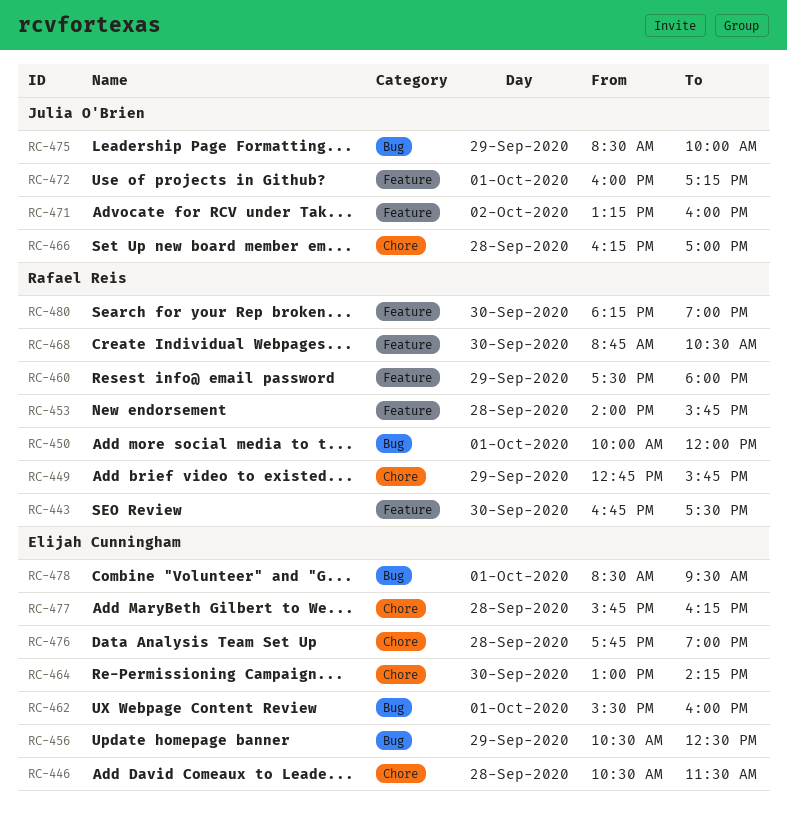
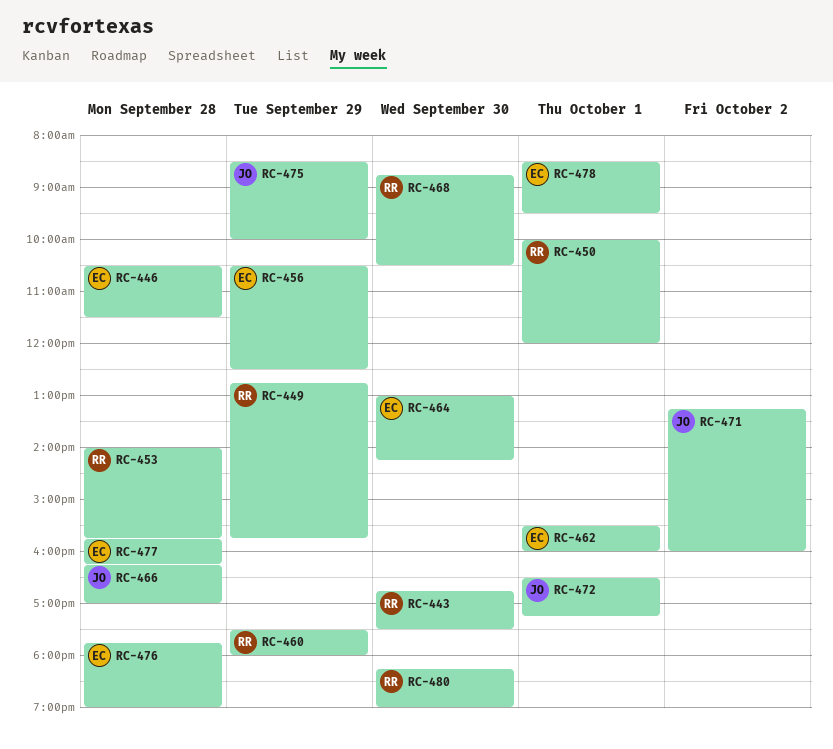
RC-472, begins: 16:00 -> 16:30

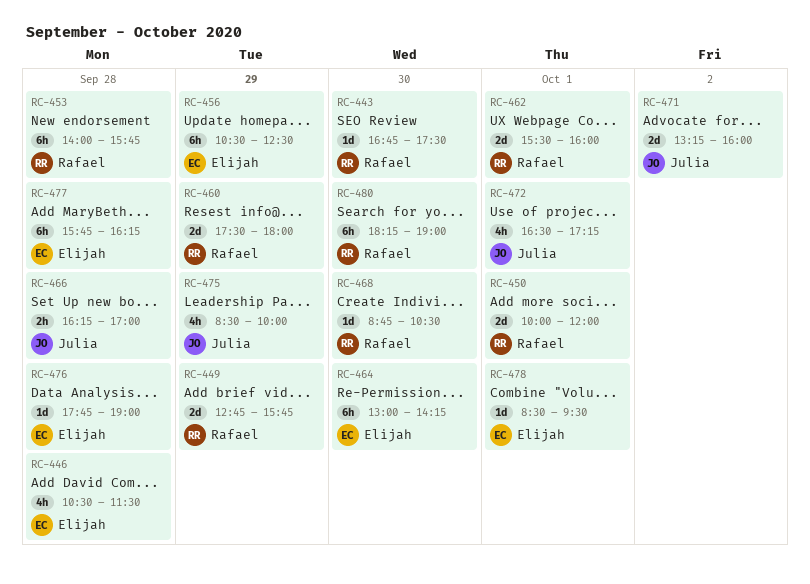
RC-462, owner: Elijah -> Rafael

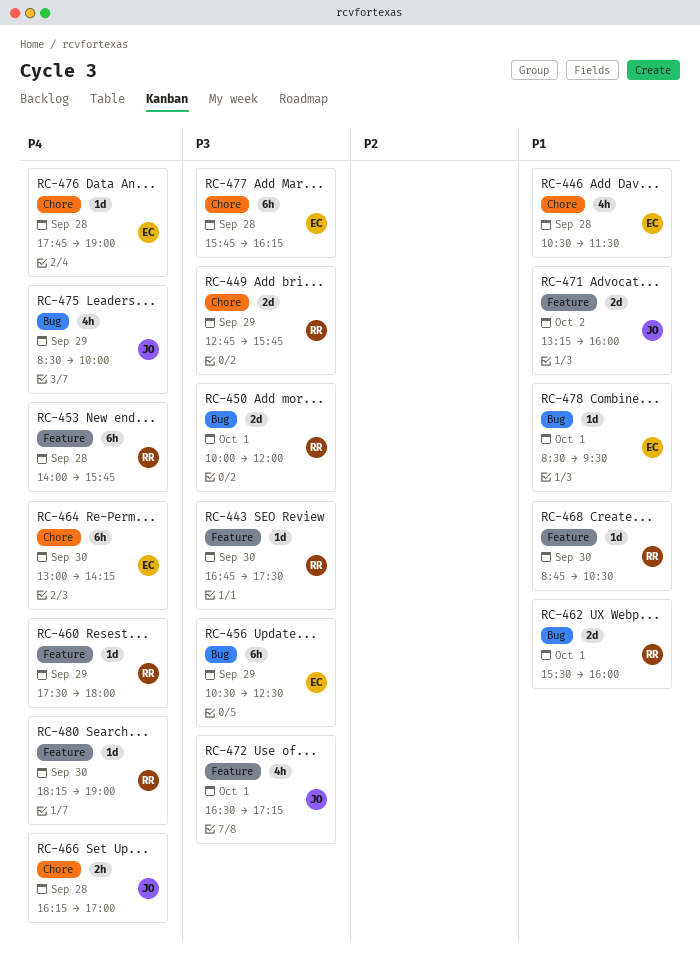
RC-460, estimate: 2d -> 1d
RC-480, estimate: 6h -> 1d

